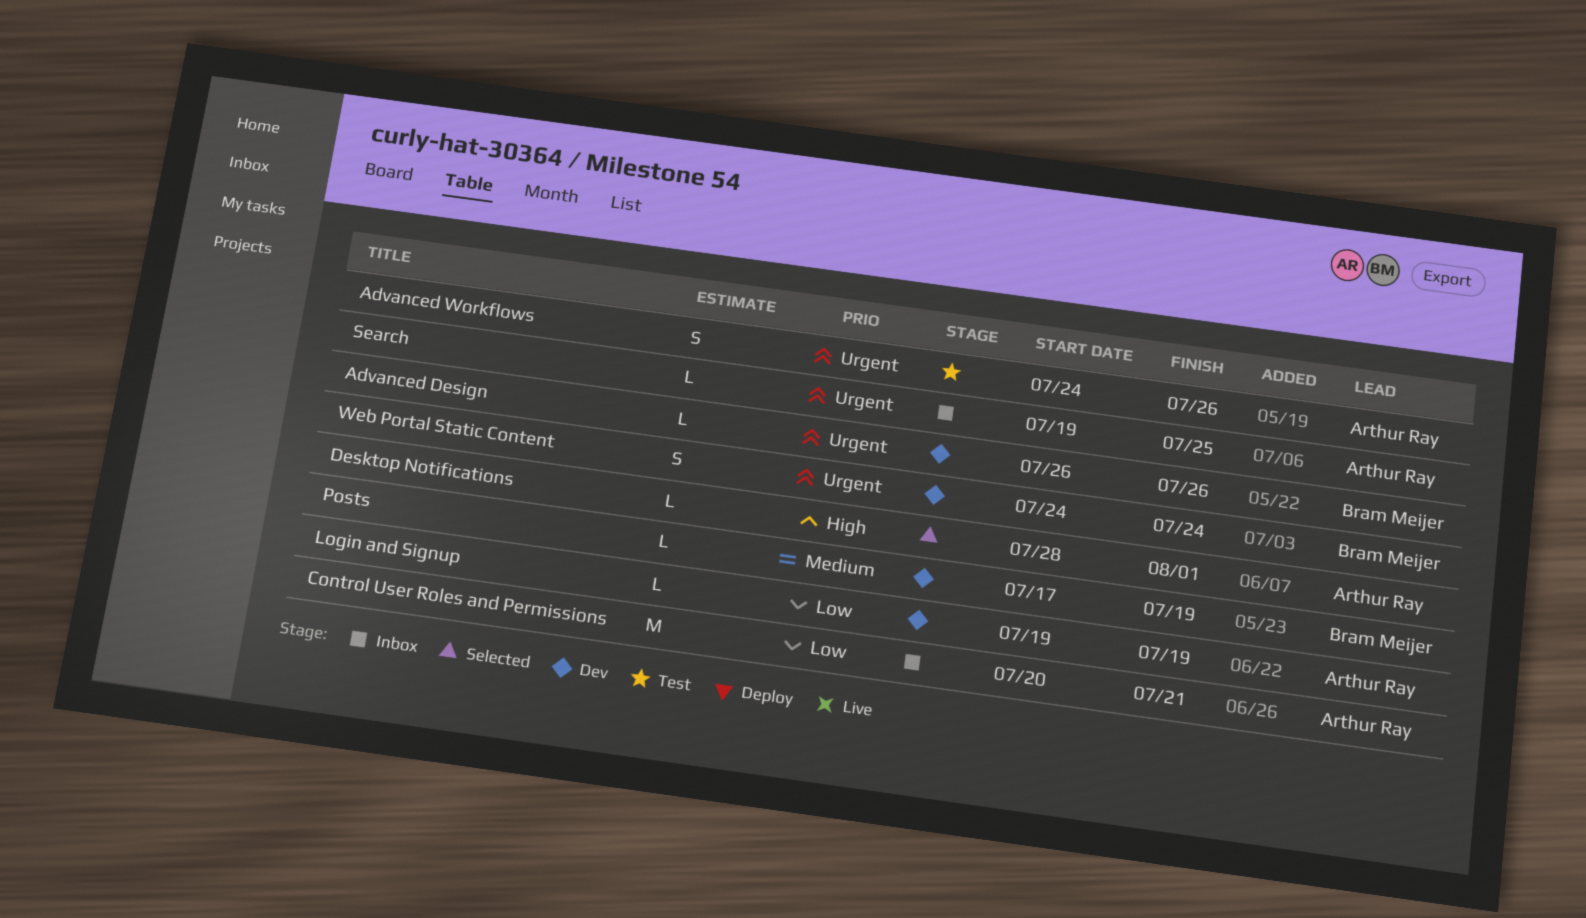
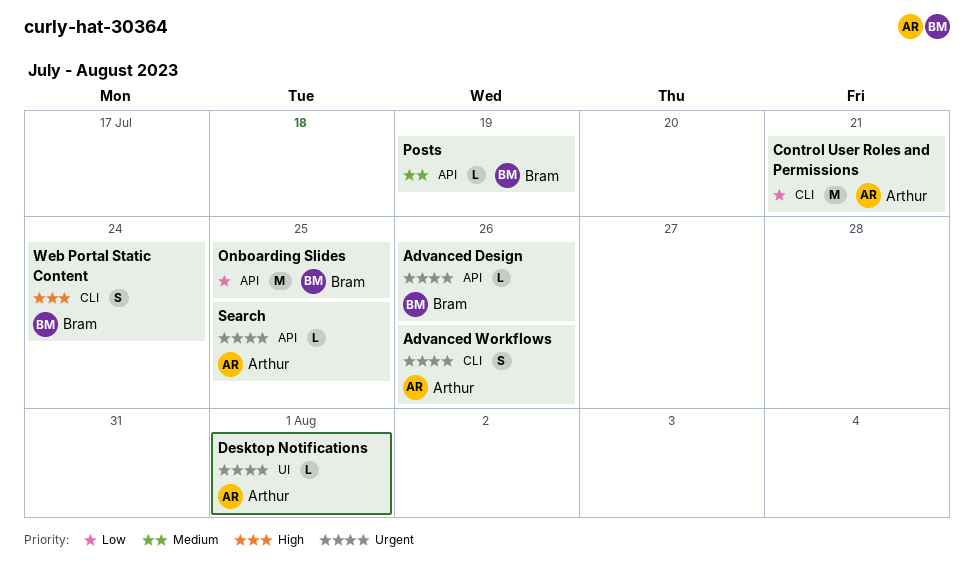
Desktop Notifications, priority: High -> Urgent
Login and Signup: present -> none
Onboarding Slides: none -> present
Web Portal Static Content, priority: Urgent -> High

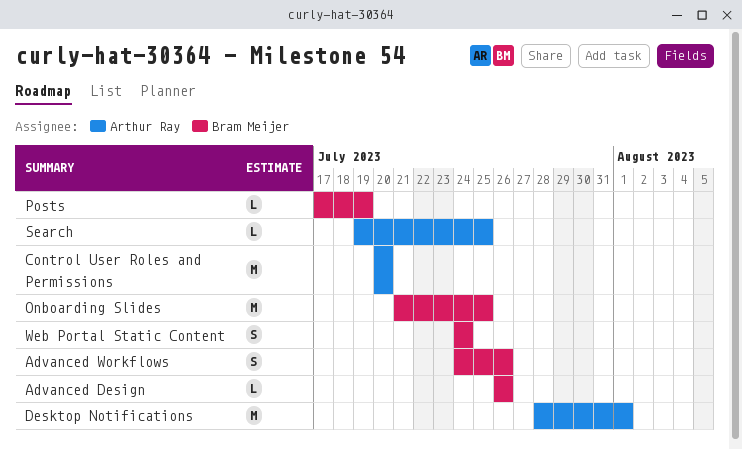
Advanced Workflows, owner: Arthur Ray -> Bram Meijer
Control User Roles and Permissions, due: Jul 21 -> Jul 20
Desktop Notifications, estimate: L -> M

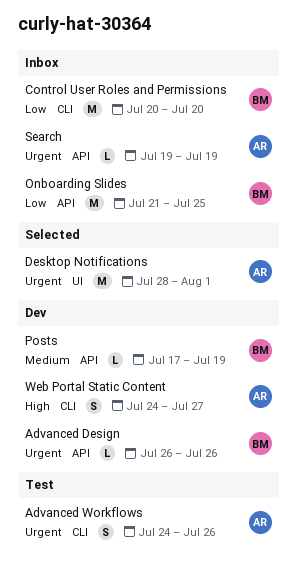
Advanced Workflows, owner: Bram Meijer -> Arthur Ray
Control User Roles and Permissions, owner: Arthur Ray -> Bram Meijer
Search, due: Jul 25 -> Jul 19
Web Portal Static Content, owner: Bram Meijer -> Arthur Ray
Web Portal Static Content, due: Jul 24 -> Jul 27

